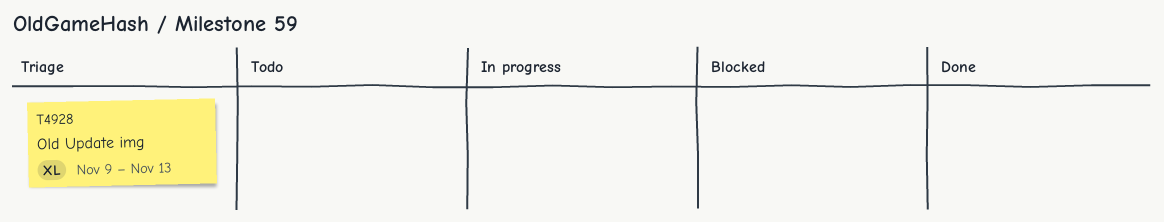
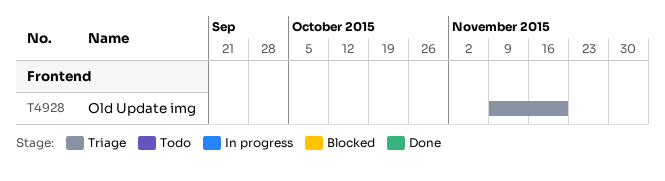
T4928, due: Nov 13 -> Nov 20

